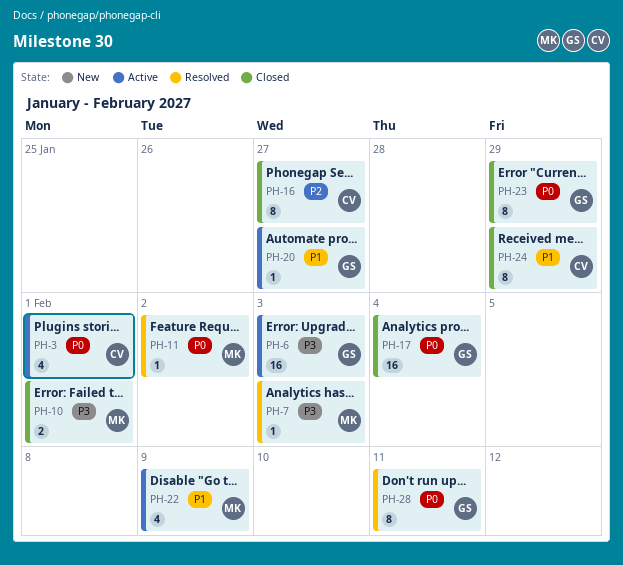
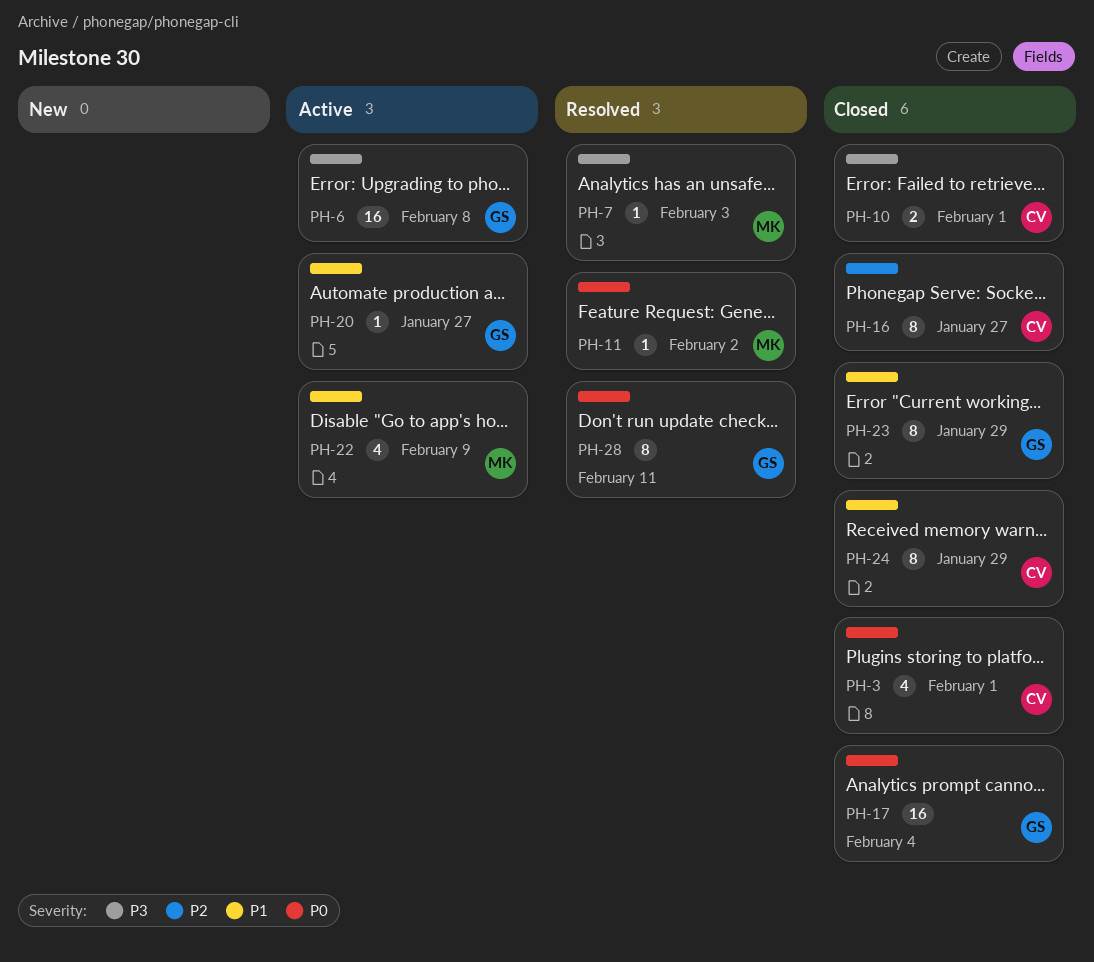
PH-3, status: Active -> Closed
PH-6, due: Feb 3 -> Feb 8
PH-10, owner: MK -> CV
PH-23, priority: P0 -> P1

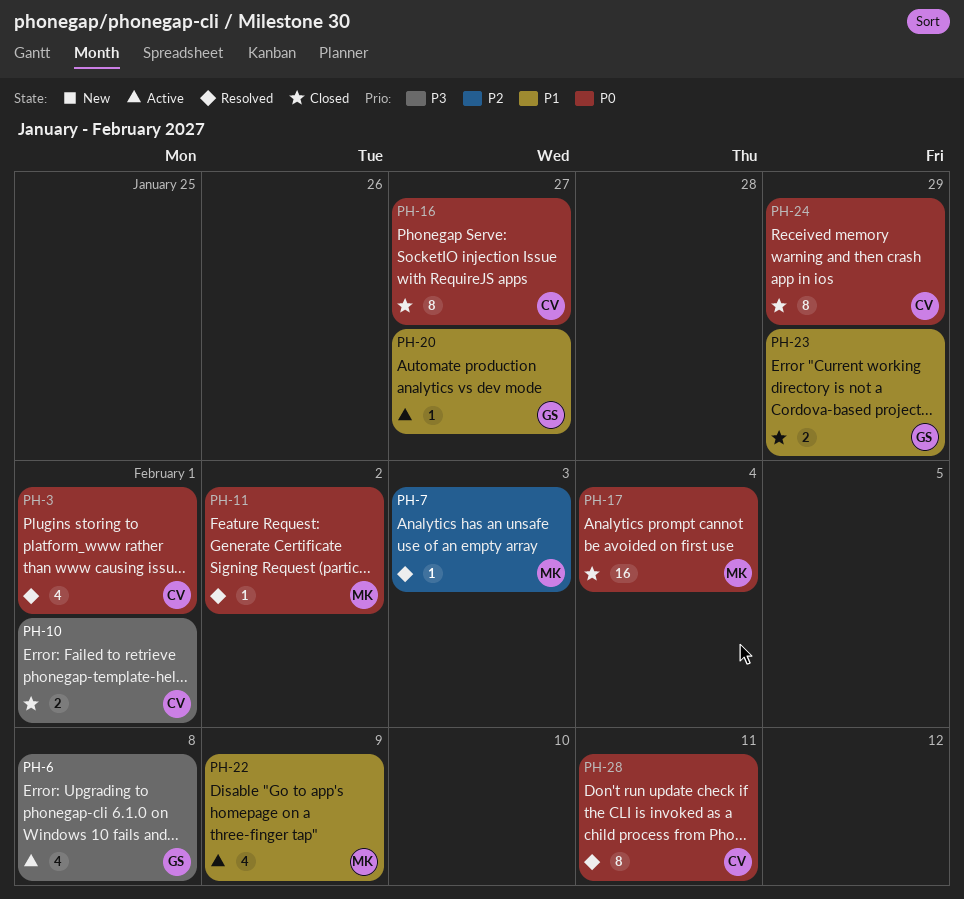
PH-3, status: Closed -> Resolved
PH-6, estimate: 16 -> 4
PH-7, priority: P3 -> P2
PH-16, priority: P2 -> P0
PH-17, owner: GS -> MK
PH-23, estimate: 8 -> 2
PH-24, priority: P1 -> P0
PH-28, owner: GS -> CV

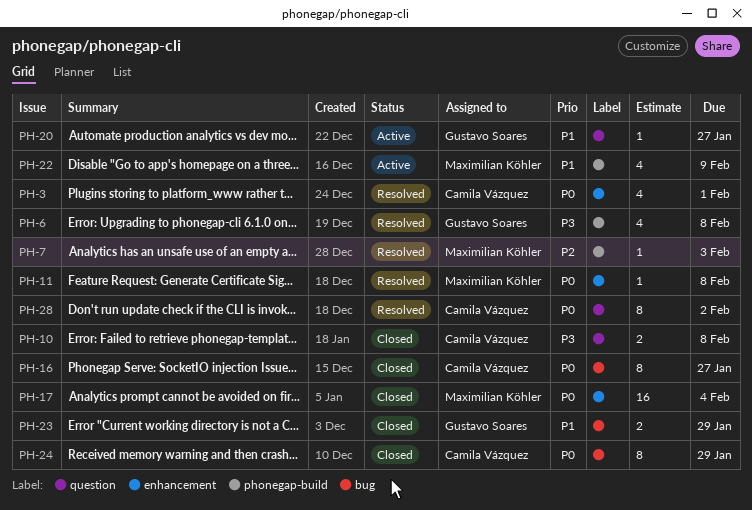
PH-6, status: Active -> Resolved
PH-10, due: Feb 1 -> Feb 8
PH-11, due: Feb 2 -> Feb 8
PH-28, due: Feb 11 -> Feb 2

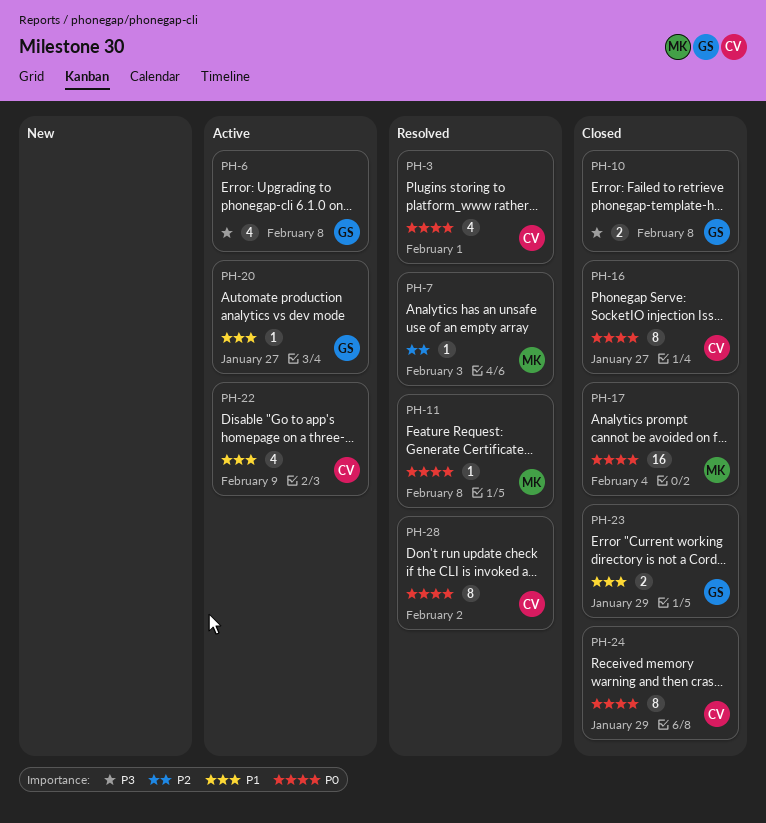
PH-6, status: Resolved -> Active
PH-10, owner: Camila Vázquez -> Gustavo Soares
PH-22, owner: Maximilian Köhler -> Camila Vázquez

